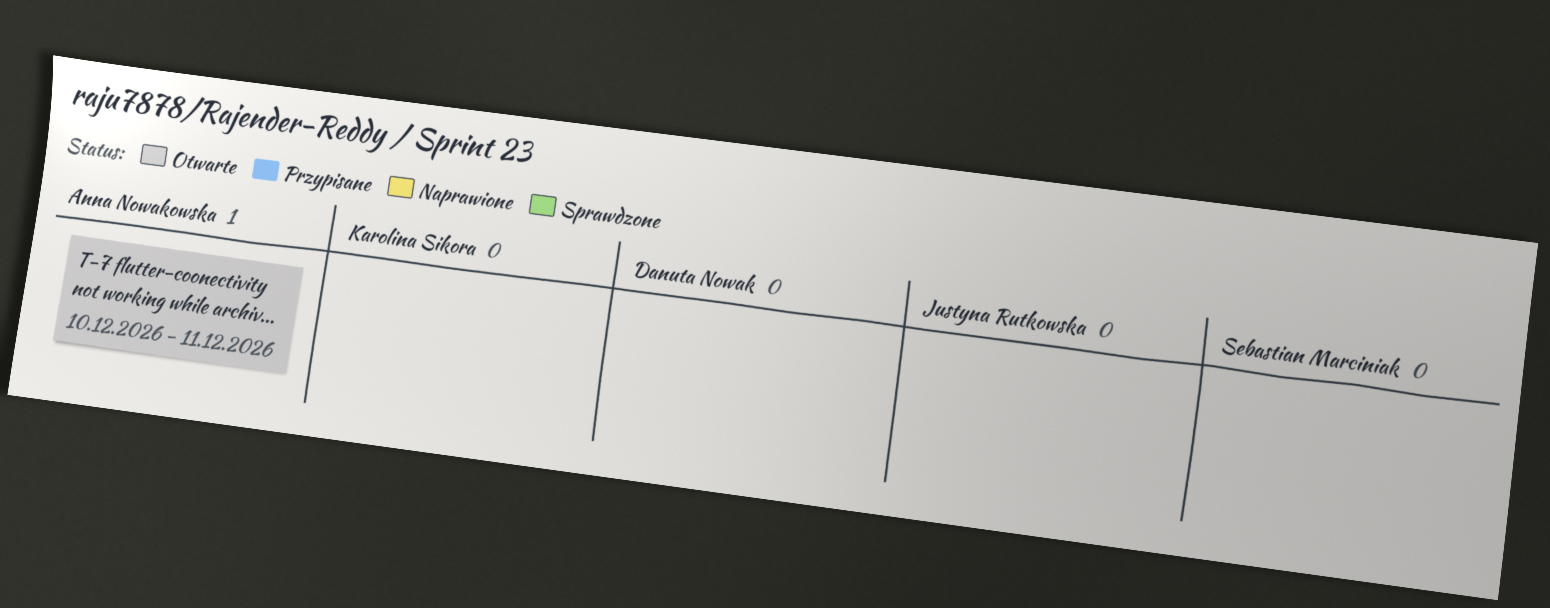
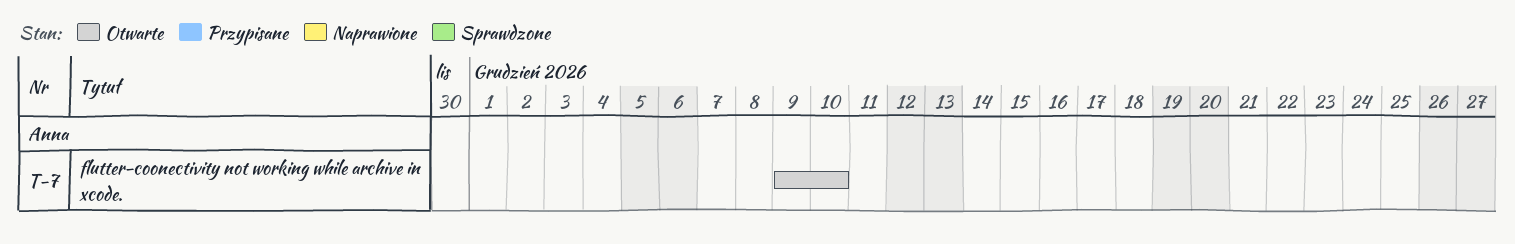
T-7, start: Dec 10 -> Dec 9
T-7, due: Dec 11 -> Dec 10

